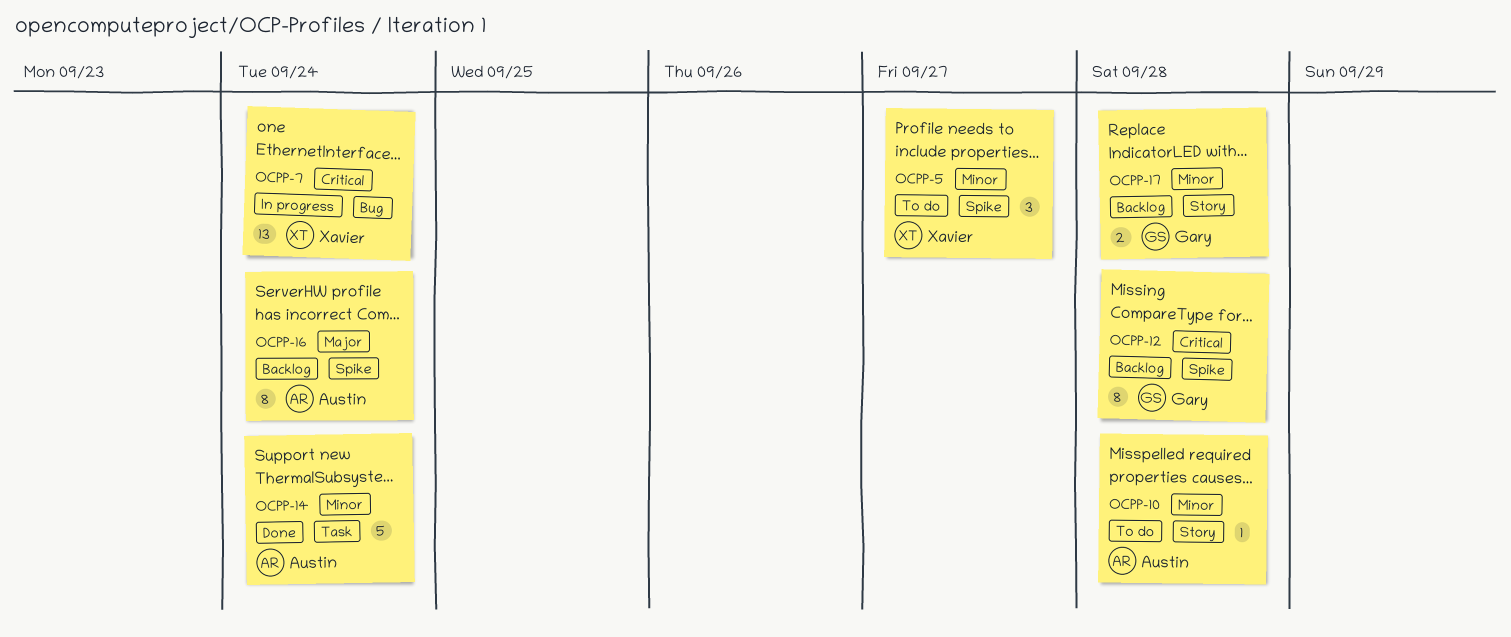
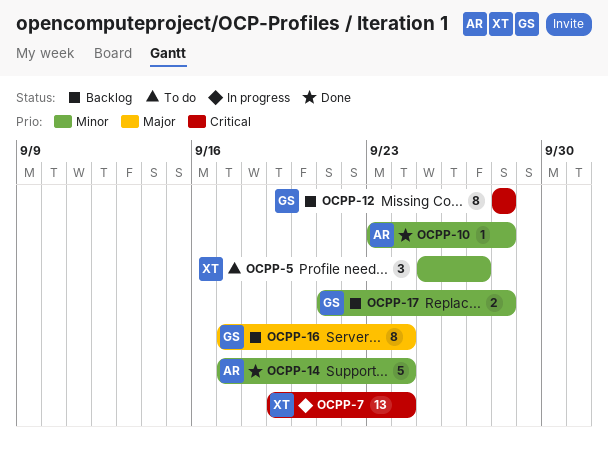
OCPP-10, status: To do -> Done
OCPP-16, owner: Austin -> Gary

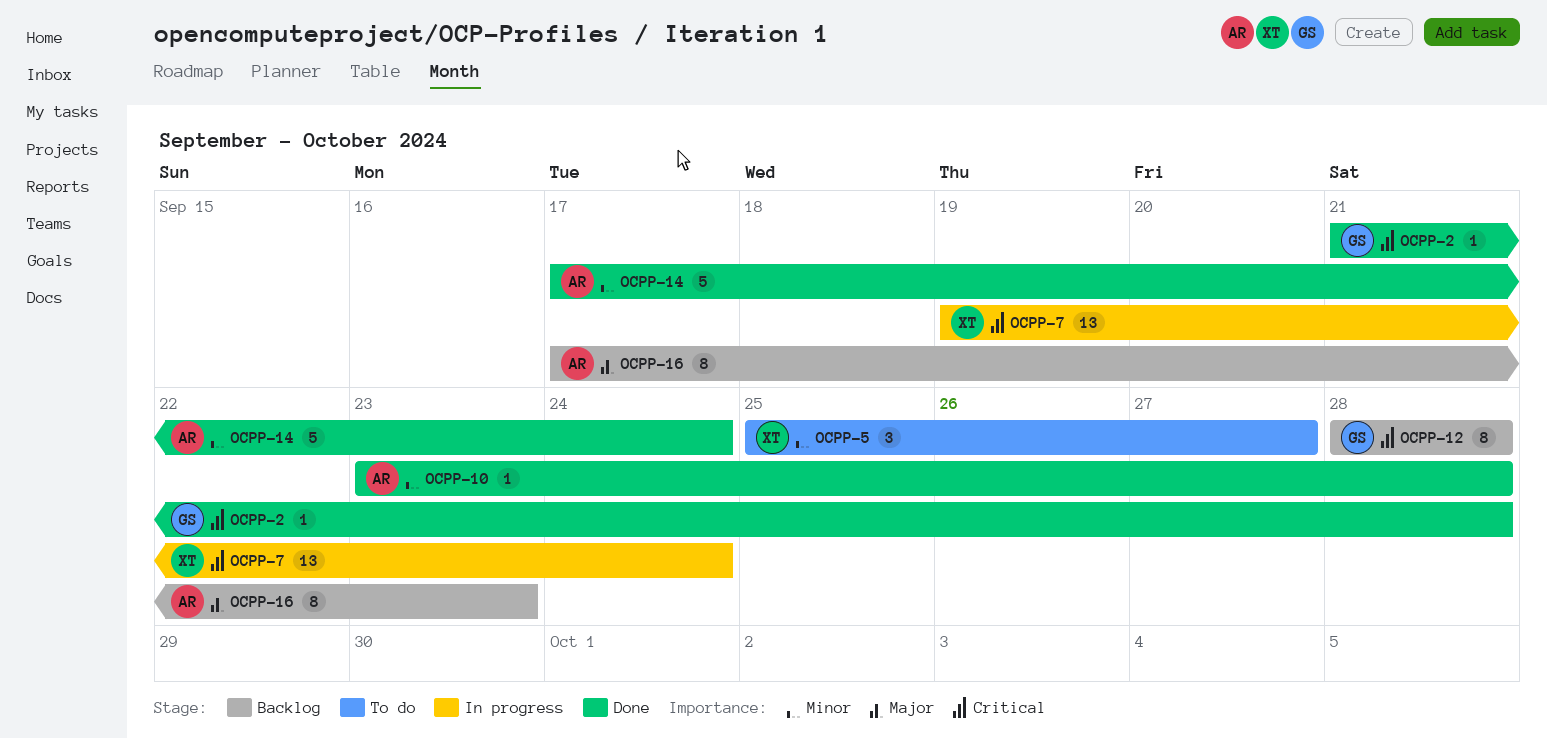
OCPP-2: none -> present
OCPP-16, owner: GS -> AR
OCPP-16, due: Sep 24 -> Sep 23
OCPP-17: present -> none

